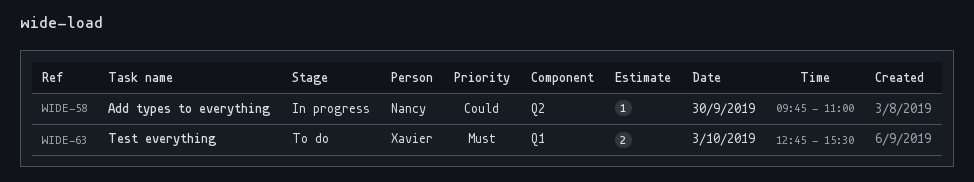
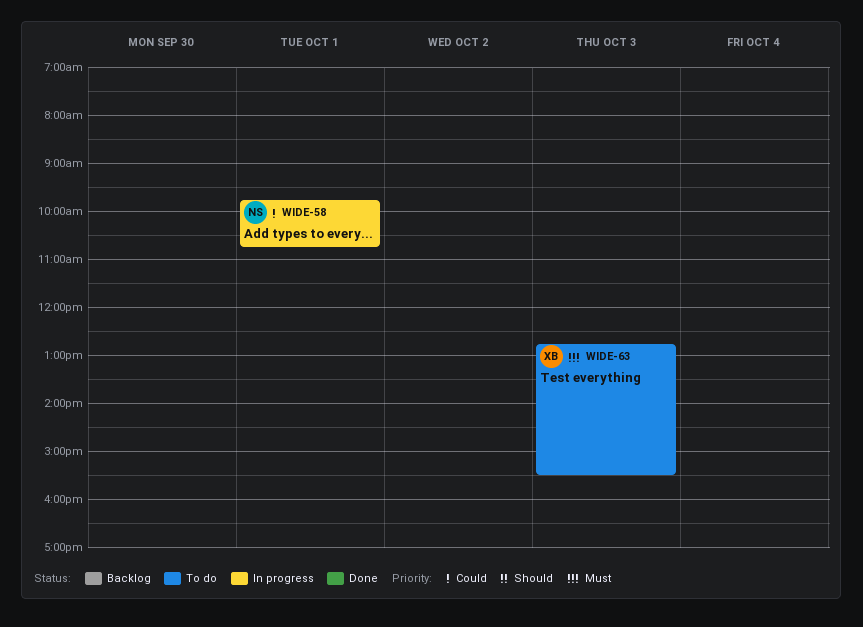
WIDE-58, day: Sep 30 -> Oct 1
WIDE-58, ends: 11:00 -> 10:45

